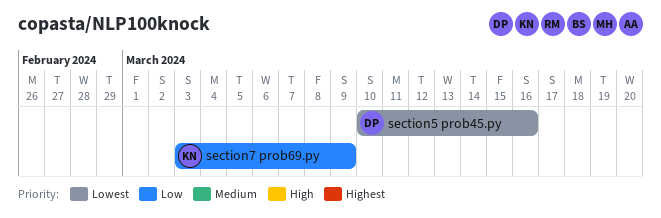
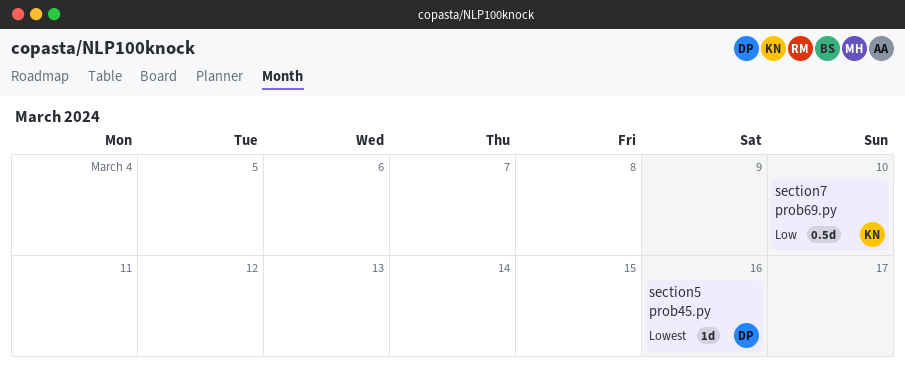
section7 prob69.py, due: Mar 9 -> Mar 10

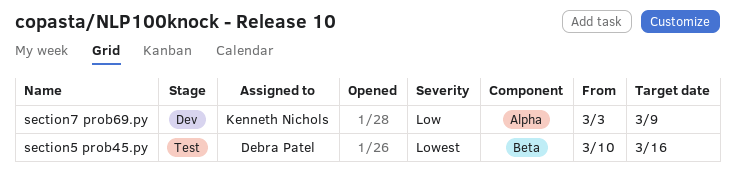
section7 prob69.py, due: Mar 10 -> Mar 9

